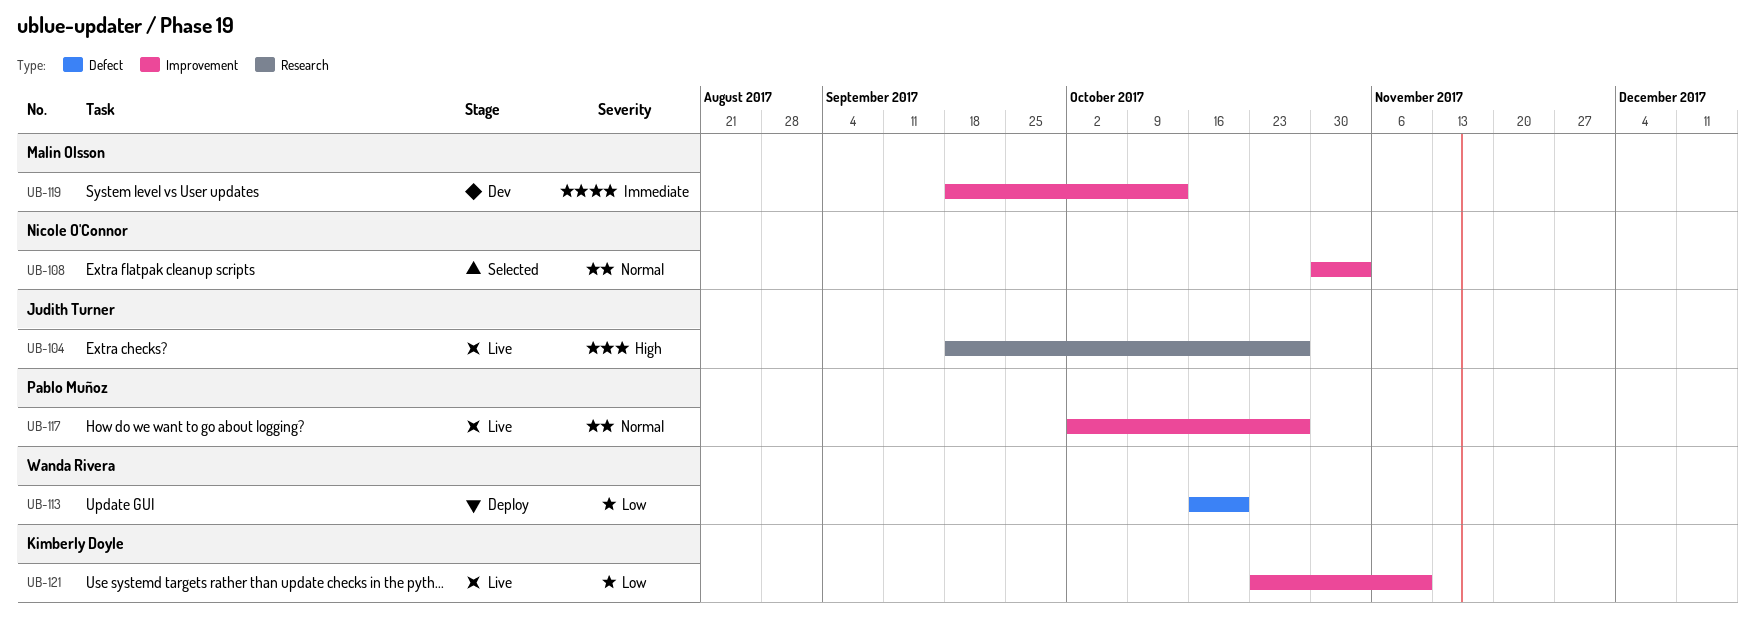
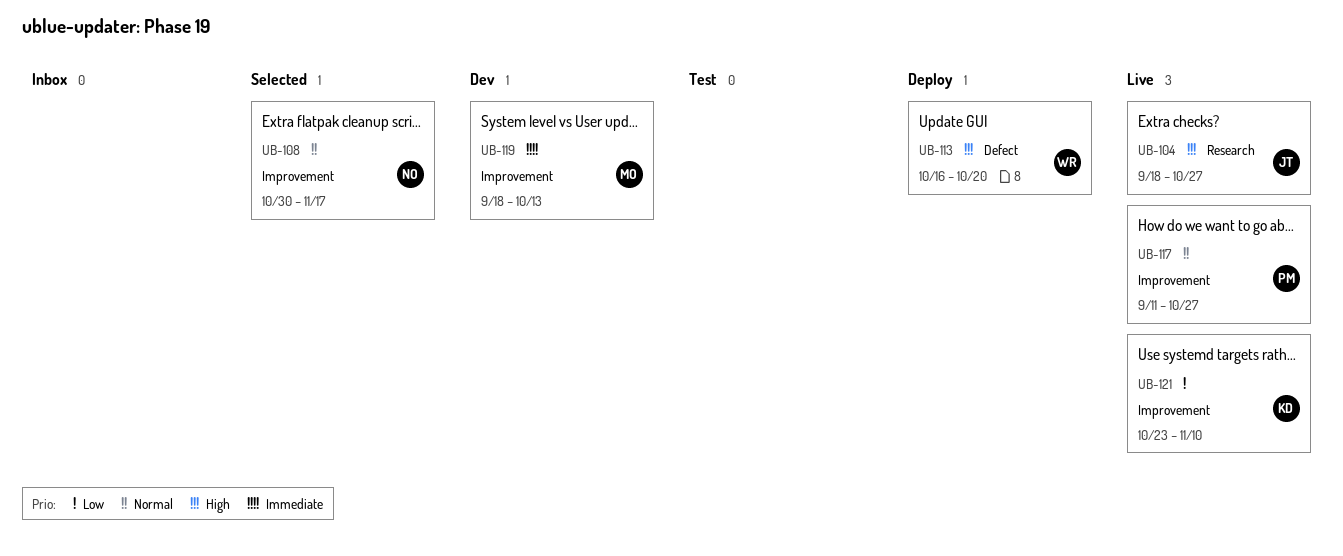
UB-108, due: Nov 3 -> Nov 17
UB-113, priority: Low -> High
UB-117, start: Oct 2 -> Sep 11

